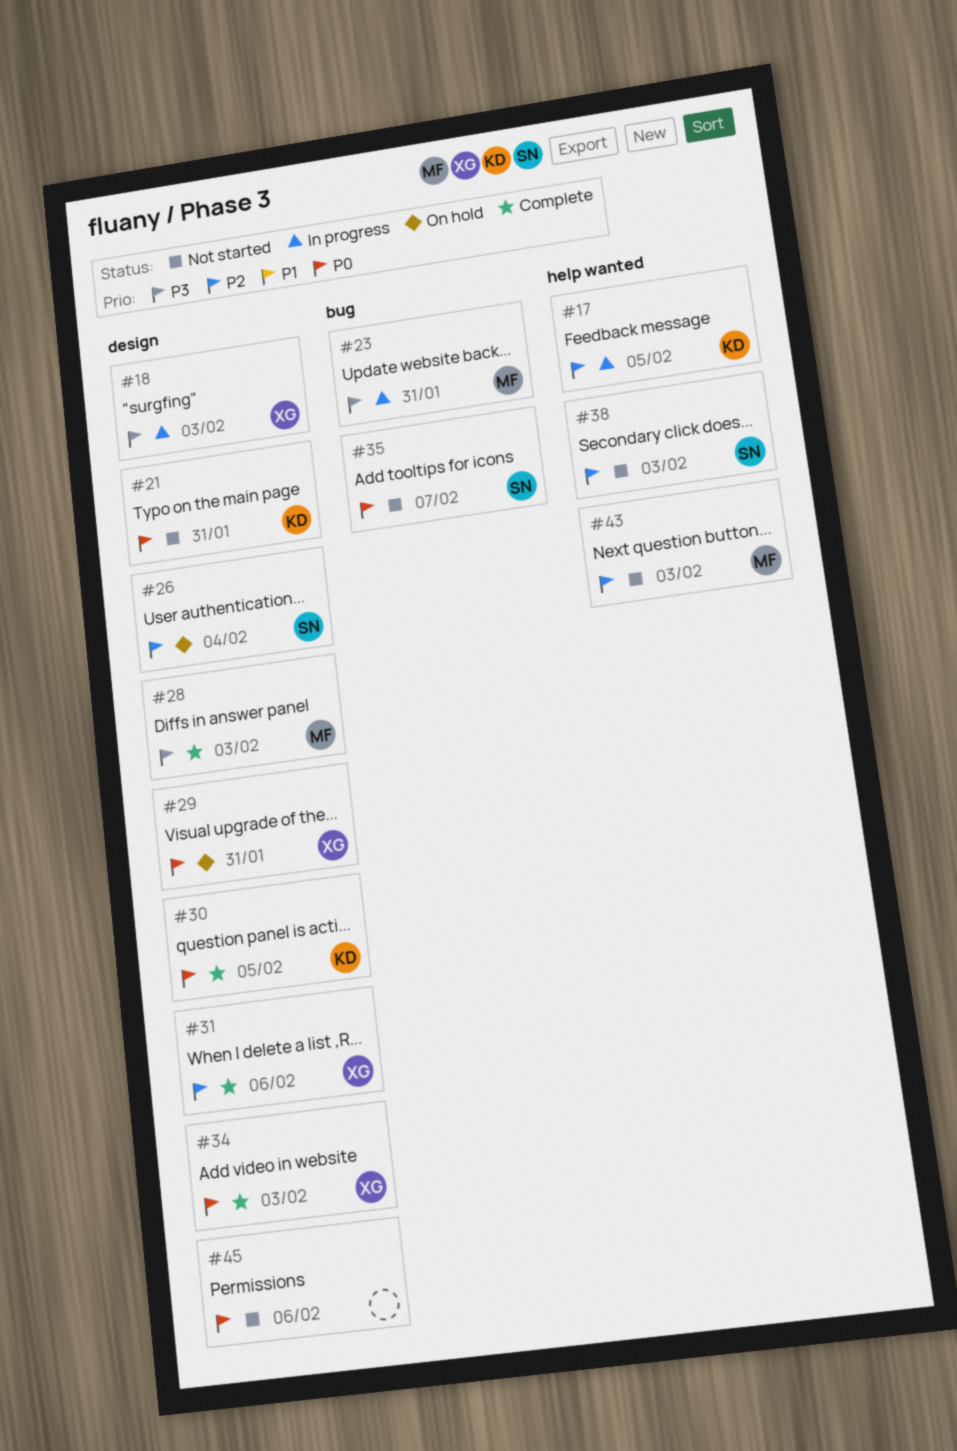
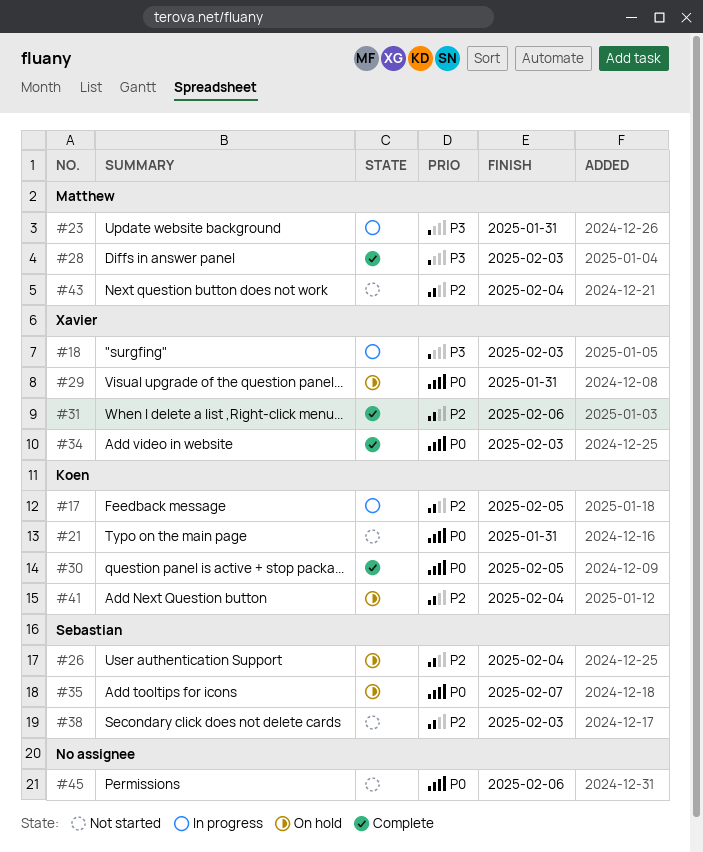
#35, status: Not started -> On hold
#41: none -> present
#43, due: Feb 3 -> Feb 4

